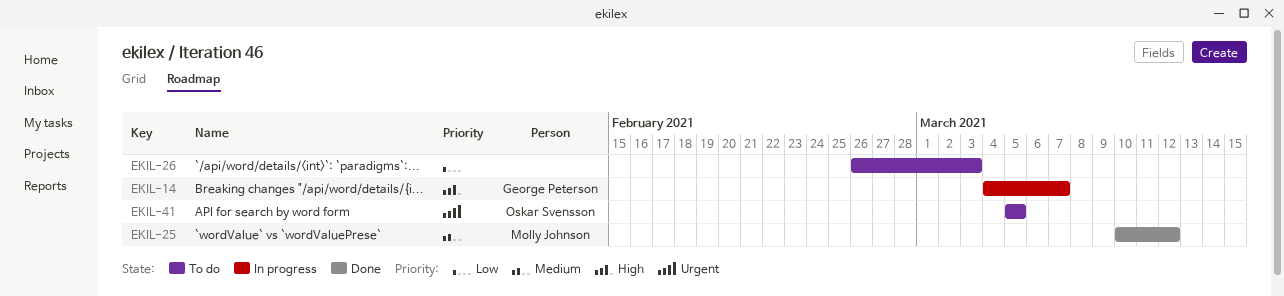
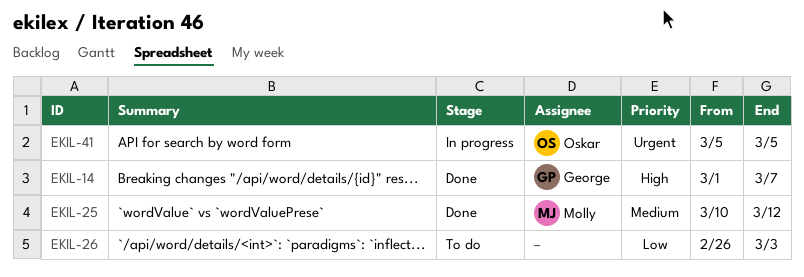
EKIL-14, status: In progress -> Done
EKIL-14, start: Mar 4 -> Mar 1
EKIL-41, status: To do -> In progress

